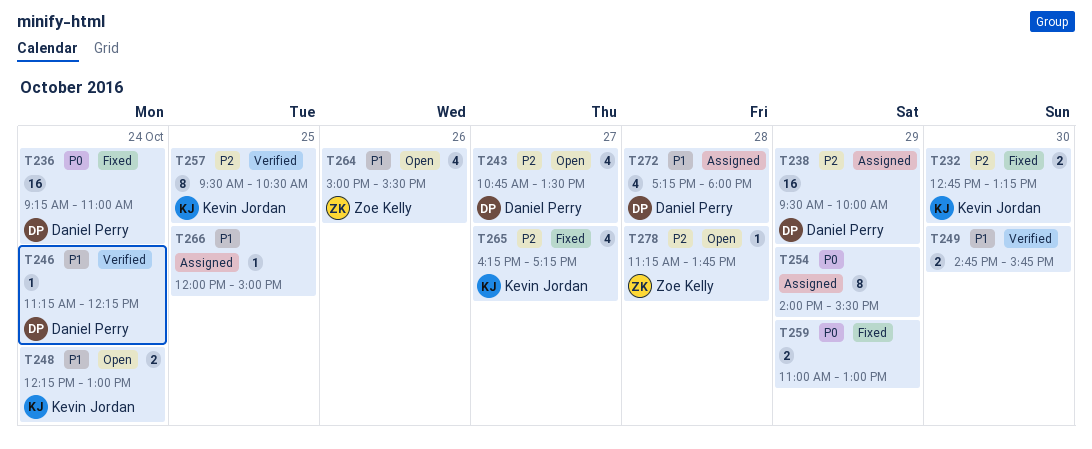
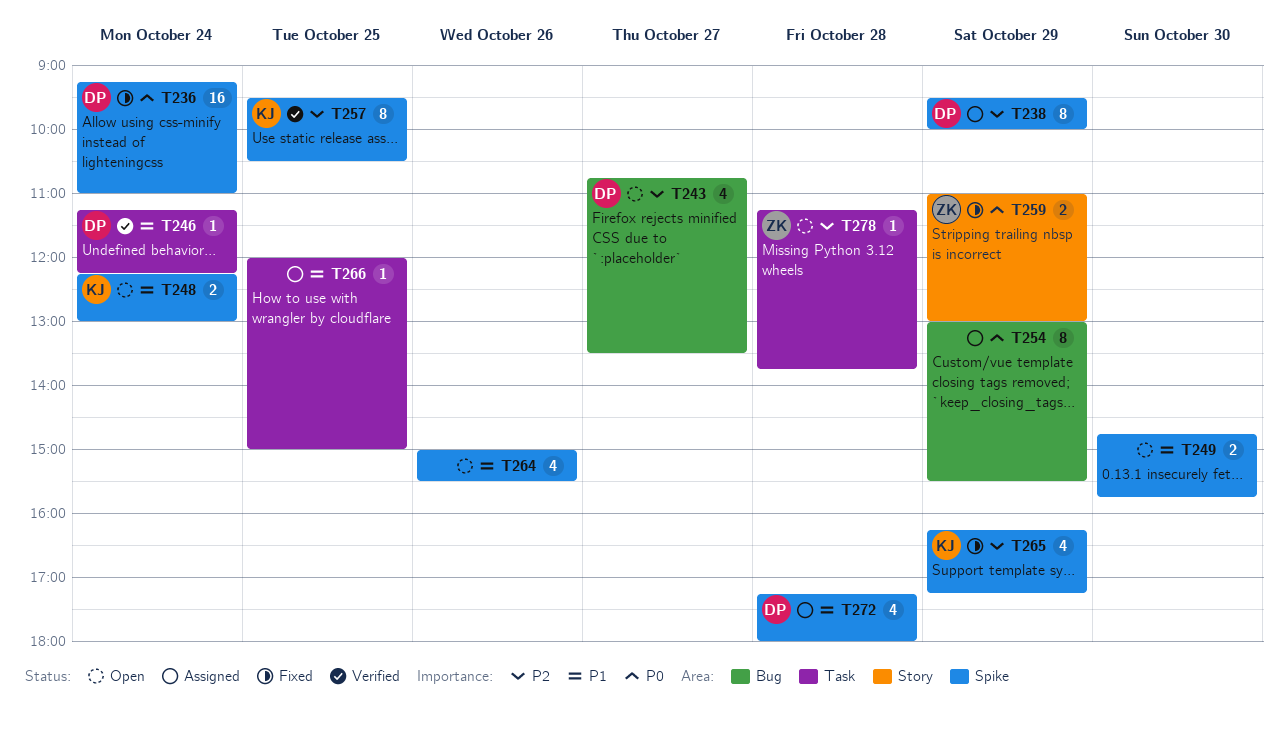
T232: present -> none
T238, estimate: 16 -> 8
T249, status: Verified -> Open
T254, begins: 14:00 -> 13:00
T259, owner: none -> Zoe Kelly
T264, owner: Zoe Kelly -> none
T265, day: Oct 27 -> Oct 29

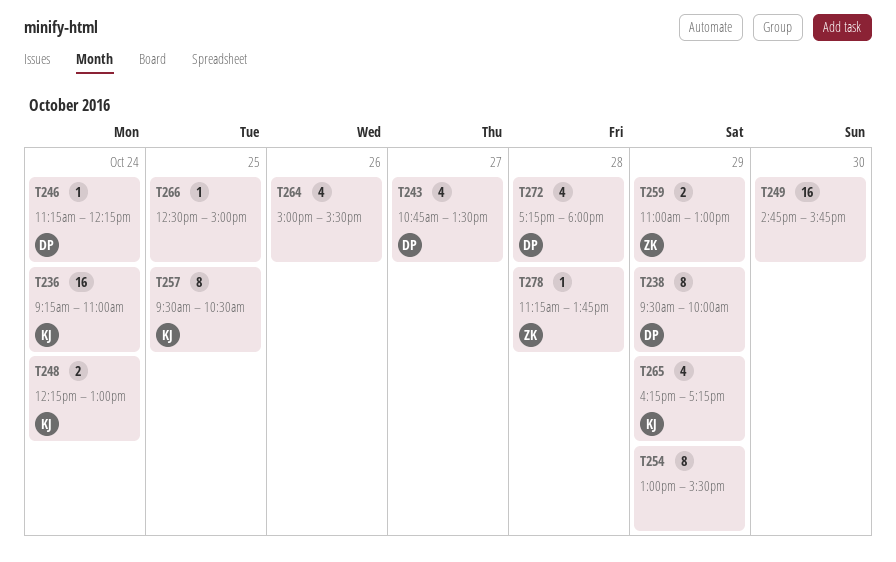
T236, owner: DP -> KJ
T249, estimate: 2 -> 16
T266, begins: 12:00 -> 12:30

